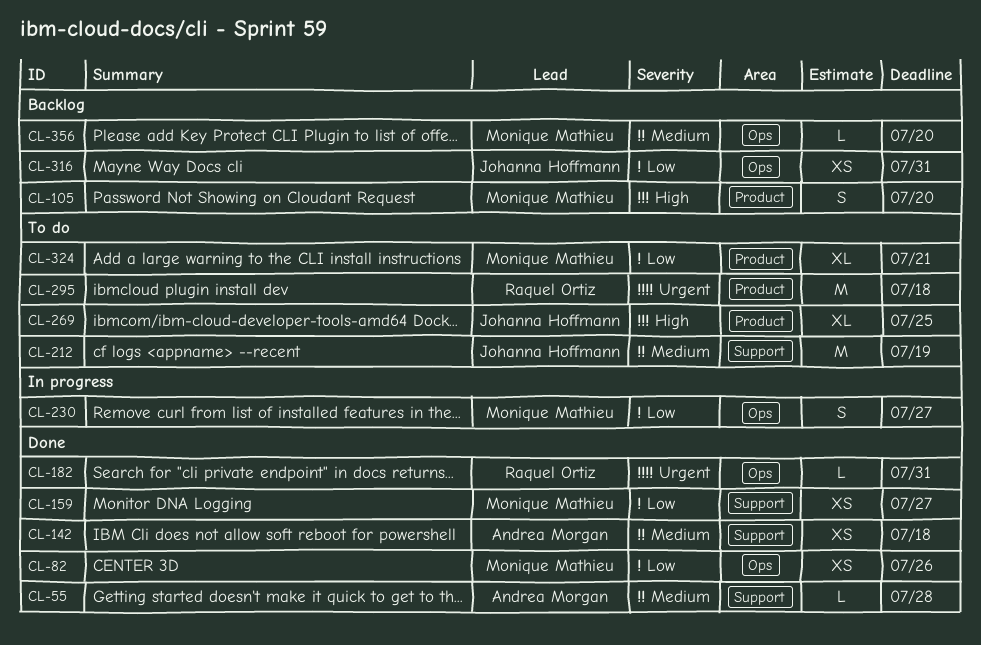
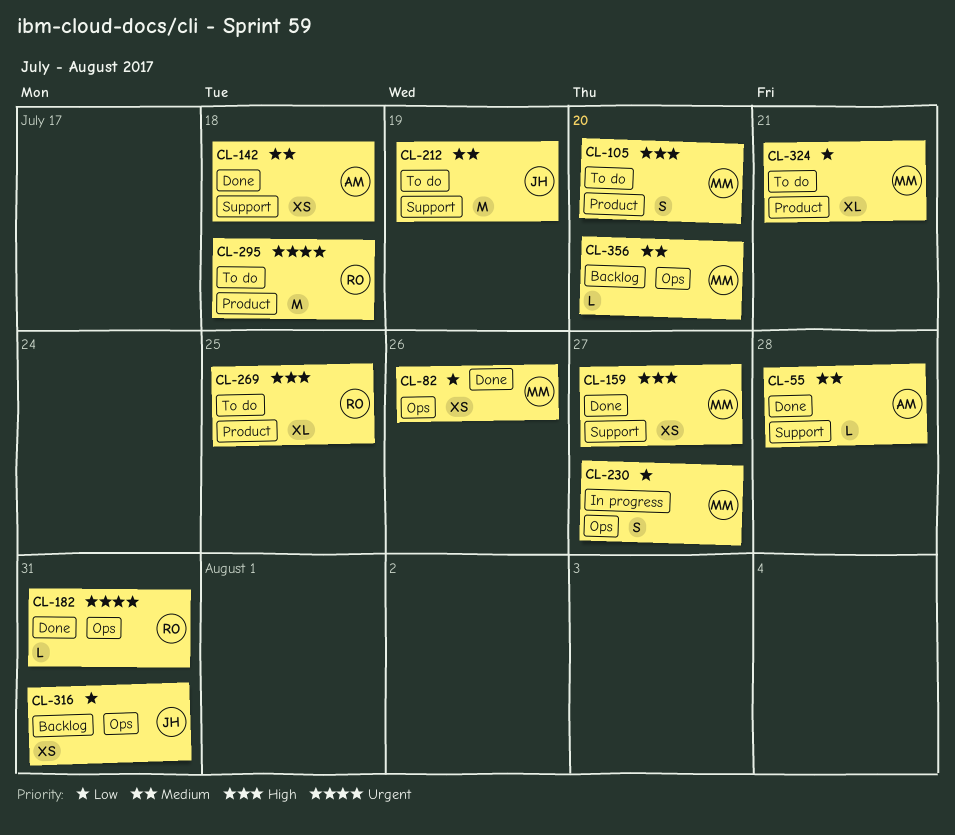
CL-105, status: Backlog -> To do
CL-159, priority: Low -> High
CL-269, owner: Johanna Hoffmann -> Raquel Ortiz

